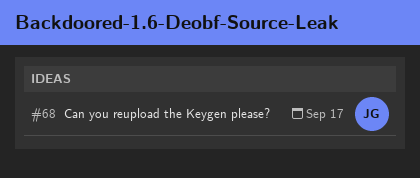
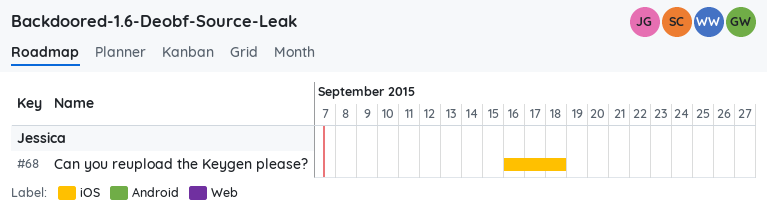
#68, due: Sep 17 -> Sep 18

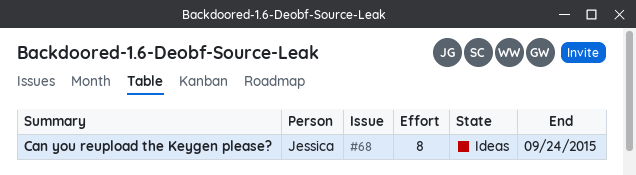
#68, due: Sep 18 -> Sep 24

